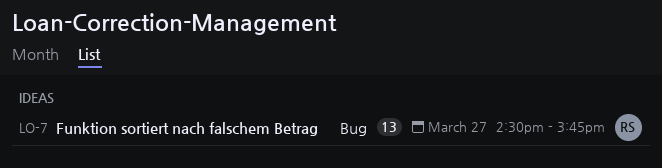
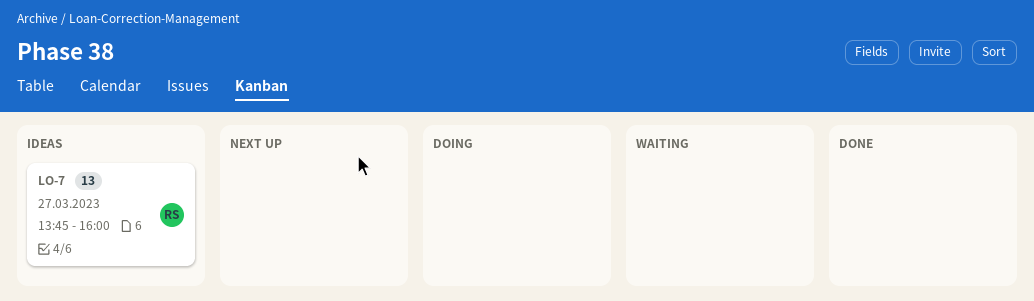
LO-7, begins: 14:30 -> 13:45
LO-7, ends: 15:45 -> 16:00

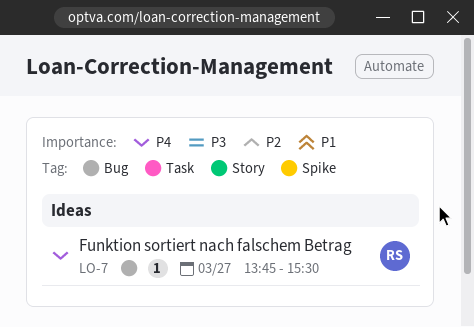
LO-7, estimate: 13 -> 1
LO-7, ends: 16:00 -> 15:30

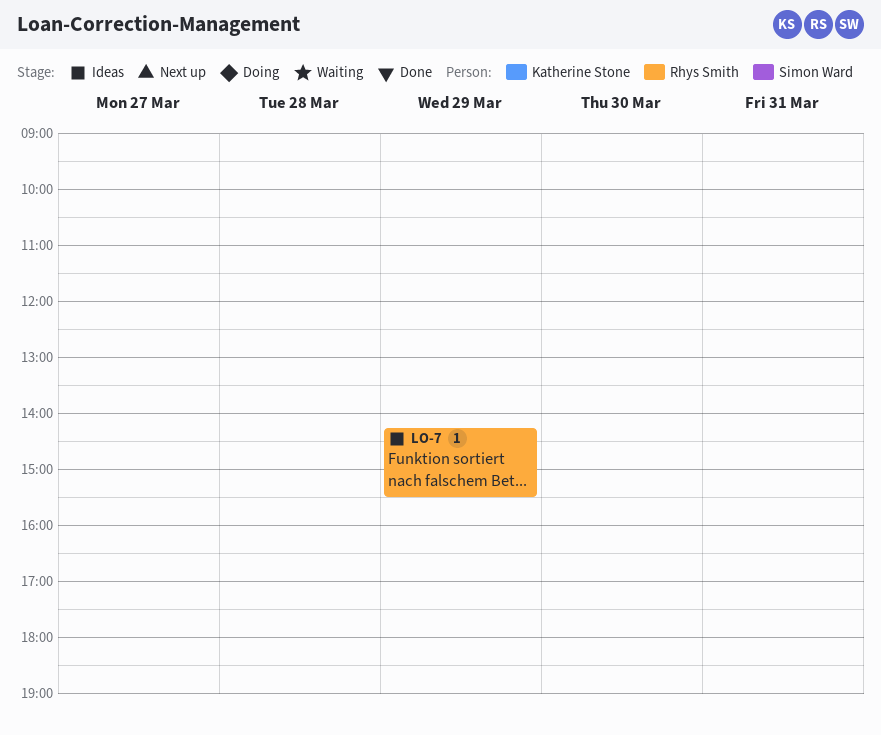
LO-7, day: Mar 27 -> Mar 29
LO-7, begins: 13:45 -> 14:15

